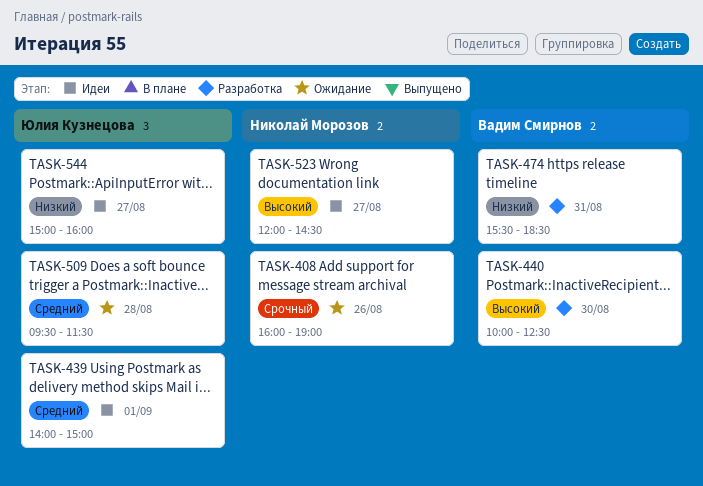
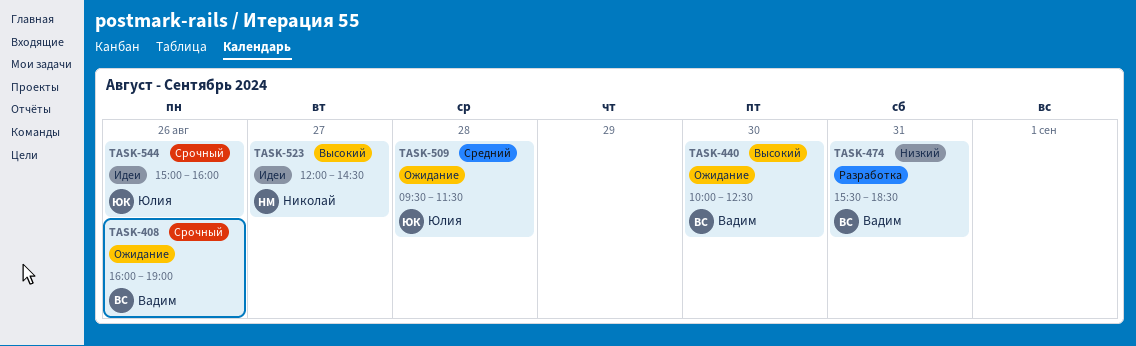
TASK-408, owner: Николай Морозов -> Вадим Смирнов
TASK-439: present -> none
TASK-440, status: Разработка -> Ожидание
TASK-544, priority: Низкий -> Срочный
TASK-544, day: Aug 27 -> Aug 26

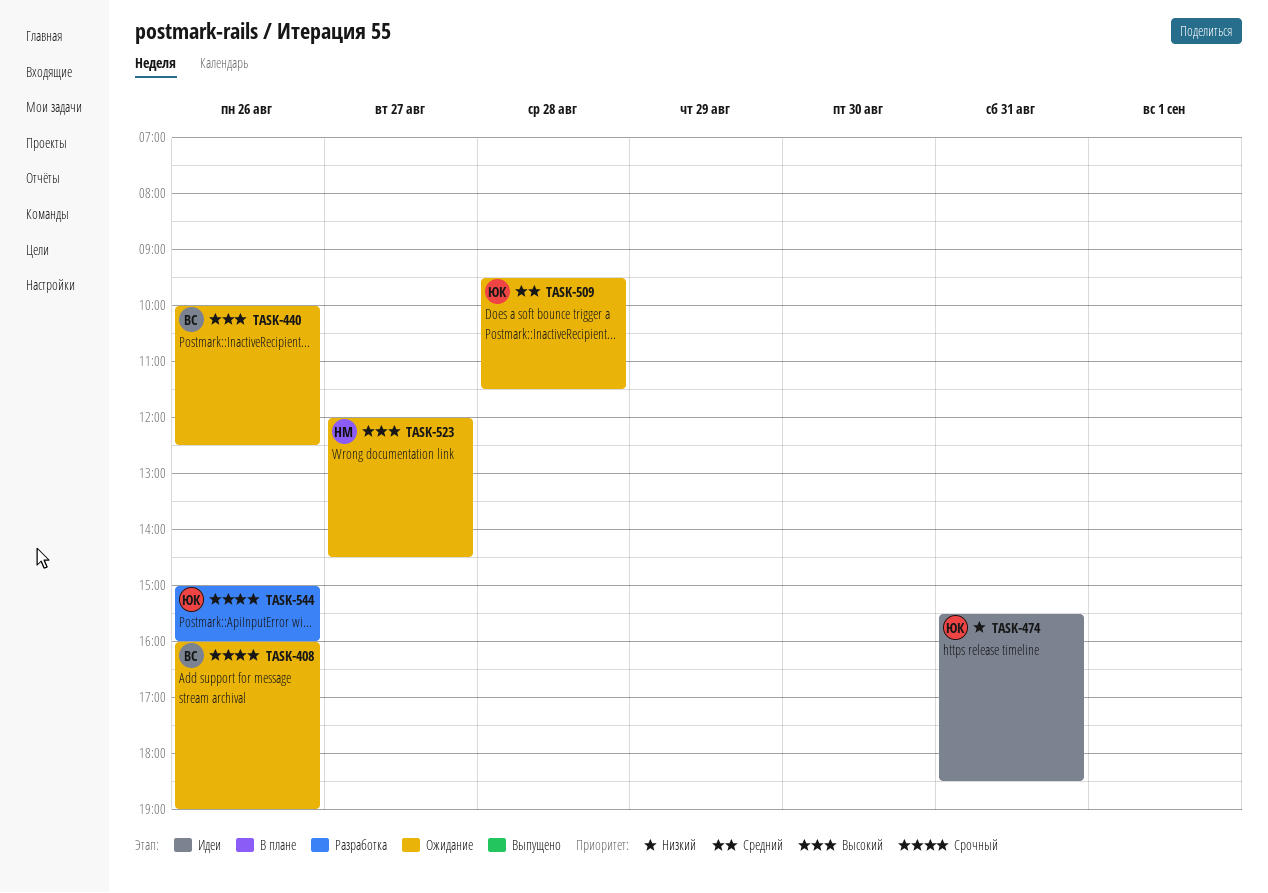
TASK-440, day: Aug 30 -> Aug 26
TASK-474, status: Разработка -> Идеи
TASK-474, owner: Вадим -> Юлия
TASK-523, status: Идеи -> Ожидание
TASK-544, status: Идеи -> Разработка

